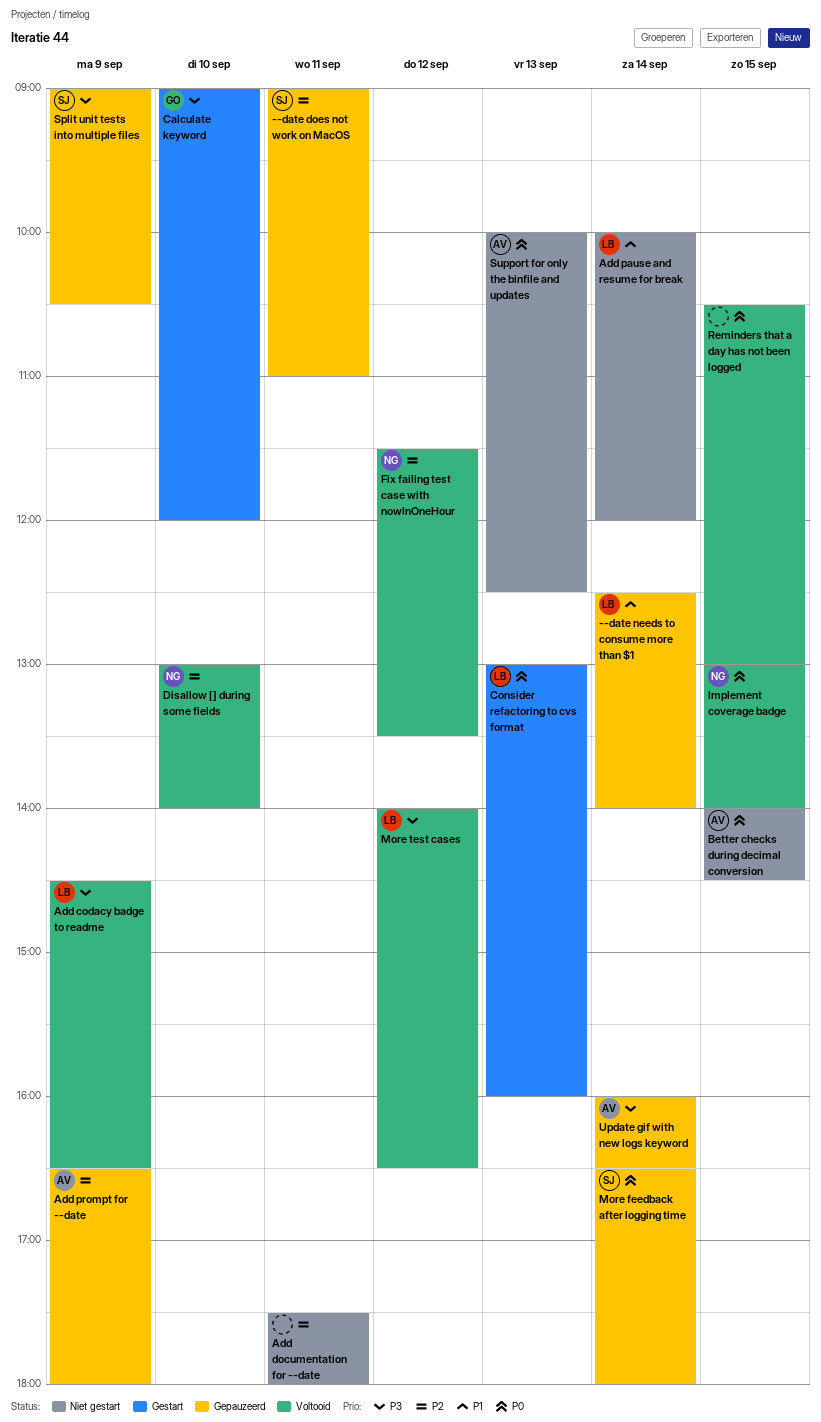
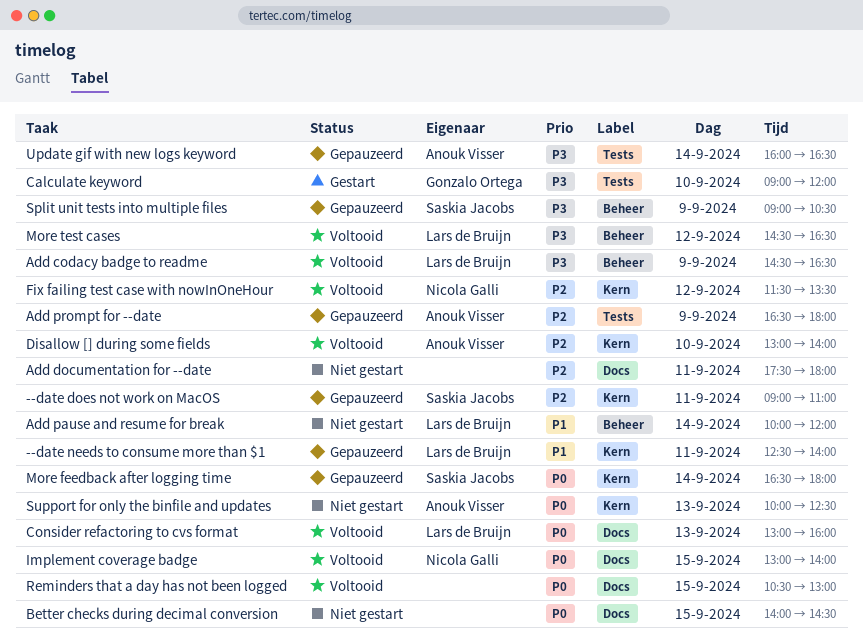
--date needs to consume more than $1, day: Sep 14 -> Sep 11
Better checks during decimal conversion, owner: Anouk Visser -> none
Consider refactoring to cvs format, status: Gestart -> Voltooid
Disallow [] during some fields, owner: Nicola Galli -> Anouk Visser
More test cases, begins: 14:00 -> 14:30

